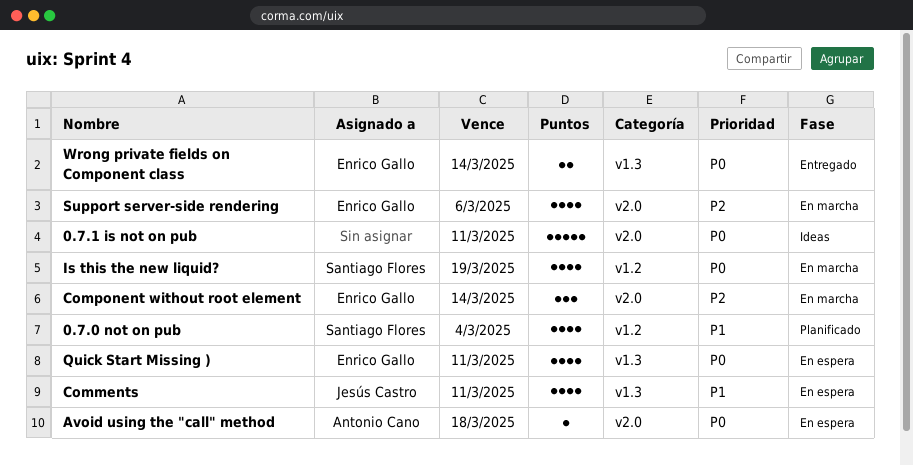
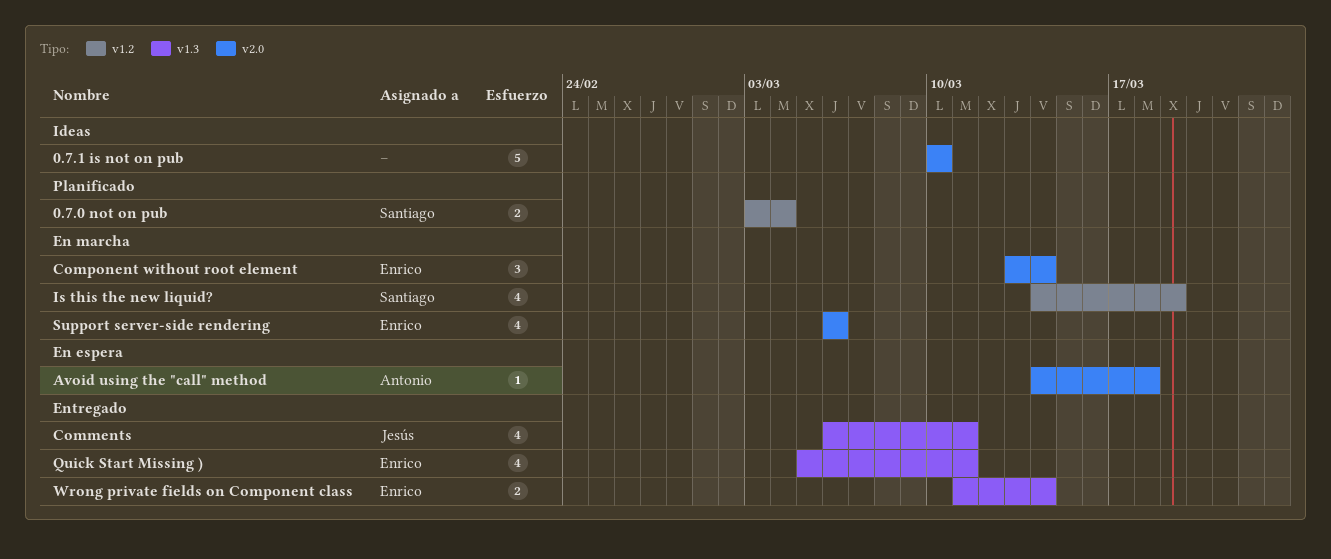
0.7.0 not on pub, estimate: 4 -> 2
0.7.1 is not on pub, due: Mar 11 -> Mar 10
Comments, status: En espera -> Entregado
Quick Start Missing ), status: En espera -> Entregado

